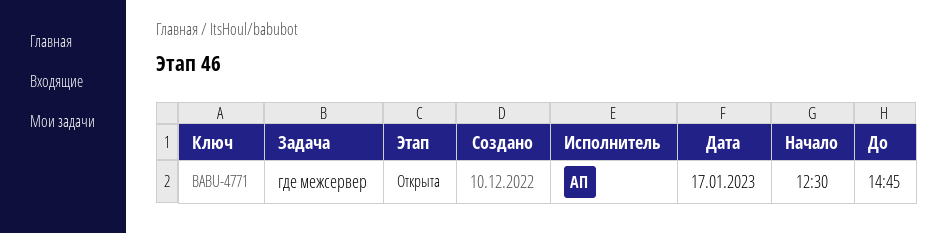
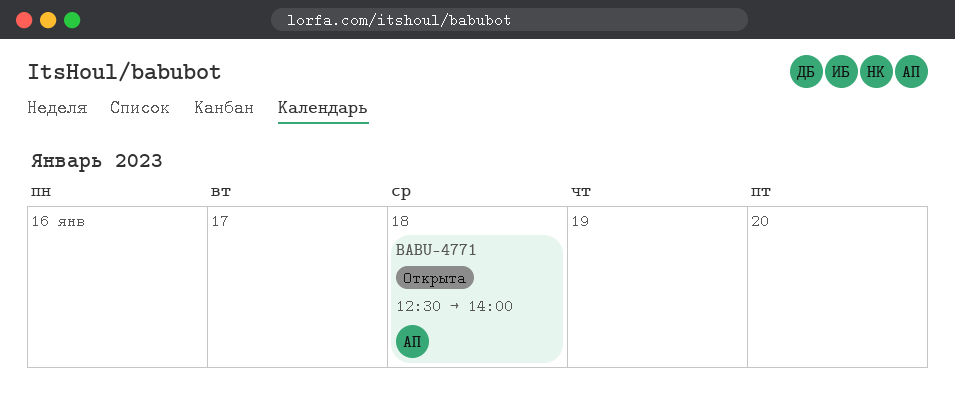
BABU-4771, day: Jan 17 -> Jan 18
BABU-4771, ends: 14:45 -> 14:00

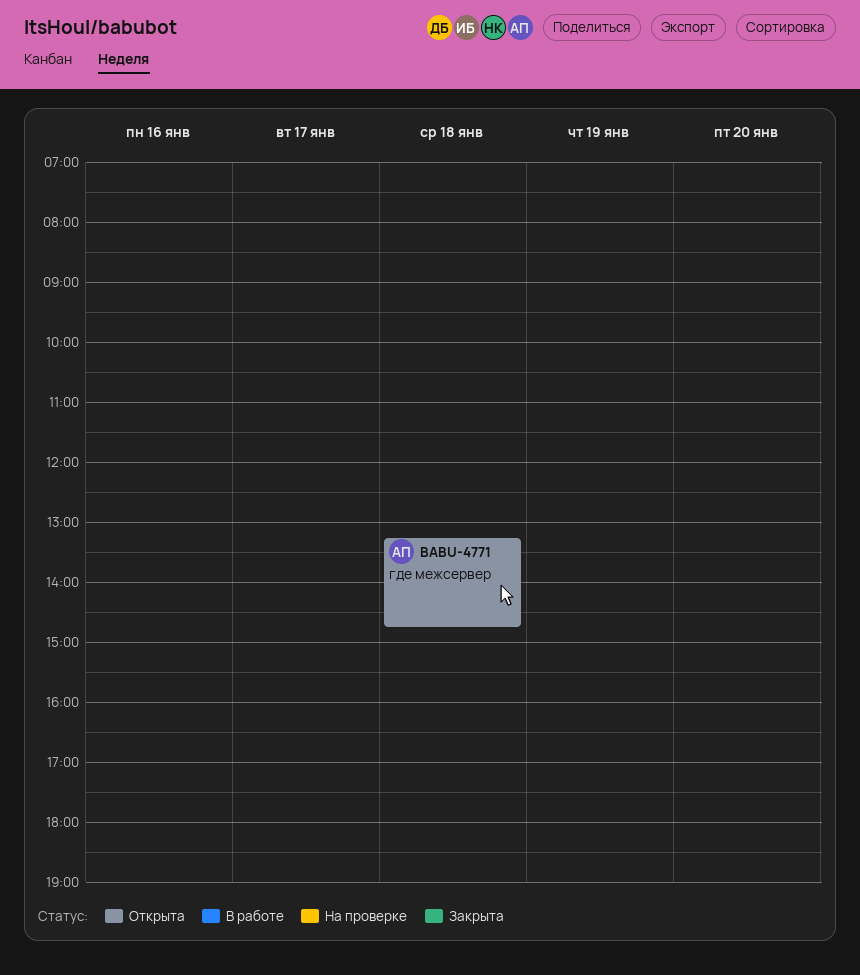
BABU-4771, begins: 12:30 -> 13:15
BABU-4771, ends: 14:00 -> 14:45

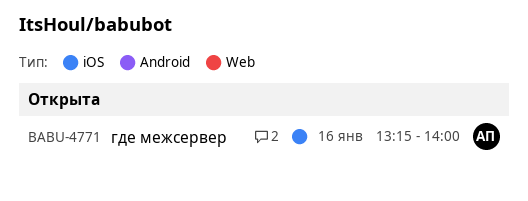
BABU-4771, day: Jan 18 -> Jan 16
BABU-4771, ends: 14:45 -> 14:00

